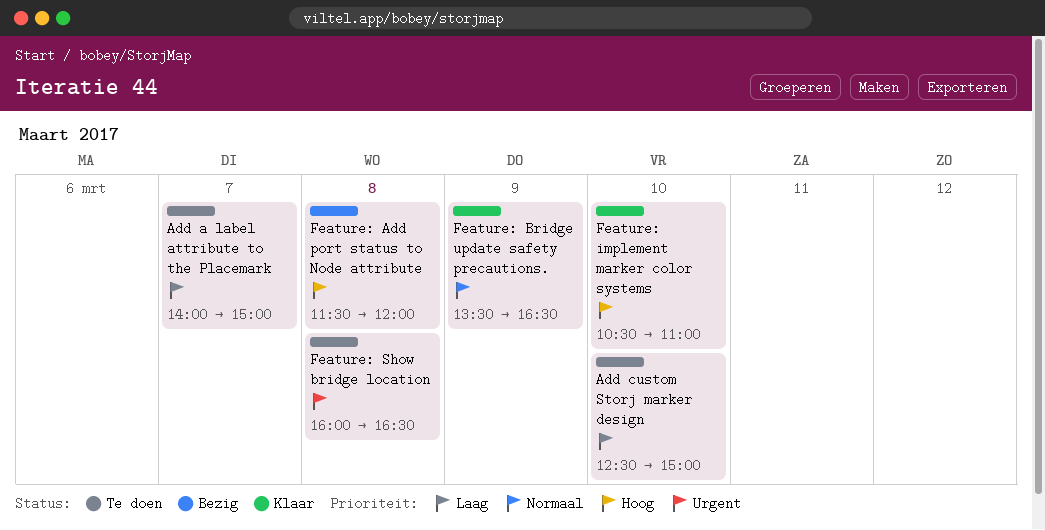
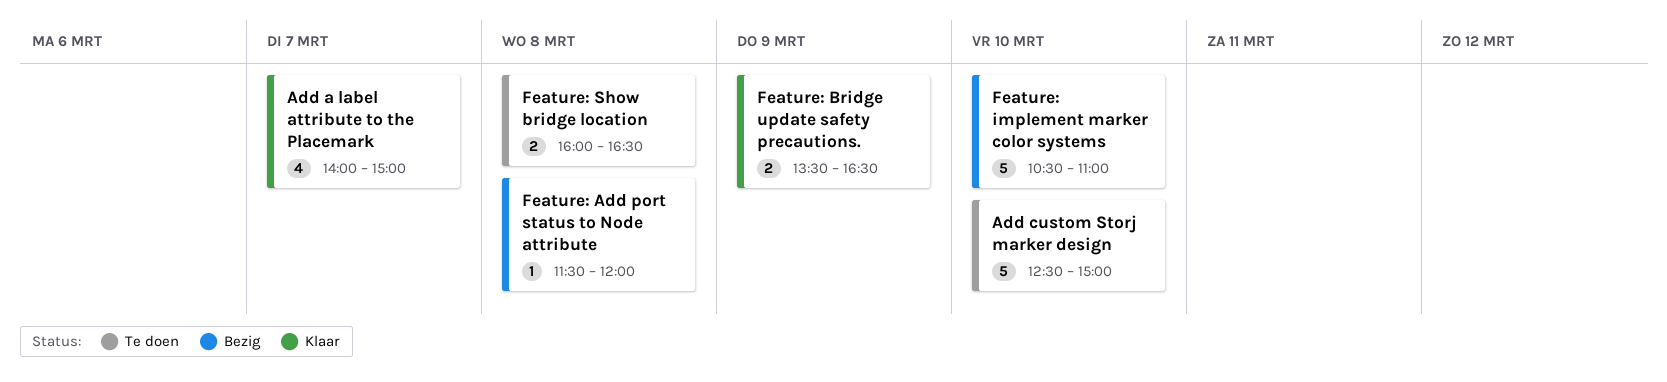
Add a label attribute to the Placemark, status: Te doen -> Klaar
Feature: implement marker color systems, status: Klaar -> Bezig

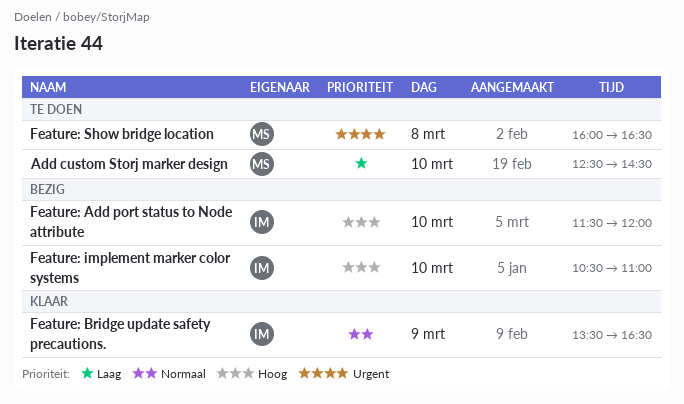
Add a label attribute to the Placemark: present -> none
Add custom Storj marker design, ends: 15:00 -> 14:30
Feature: Add port status to Node attribute, day: Mar 8 -> Mar 10

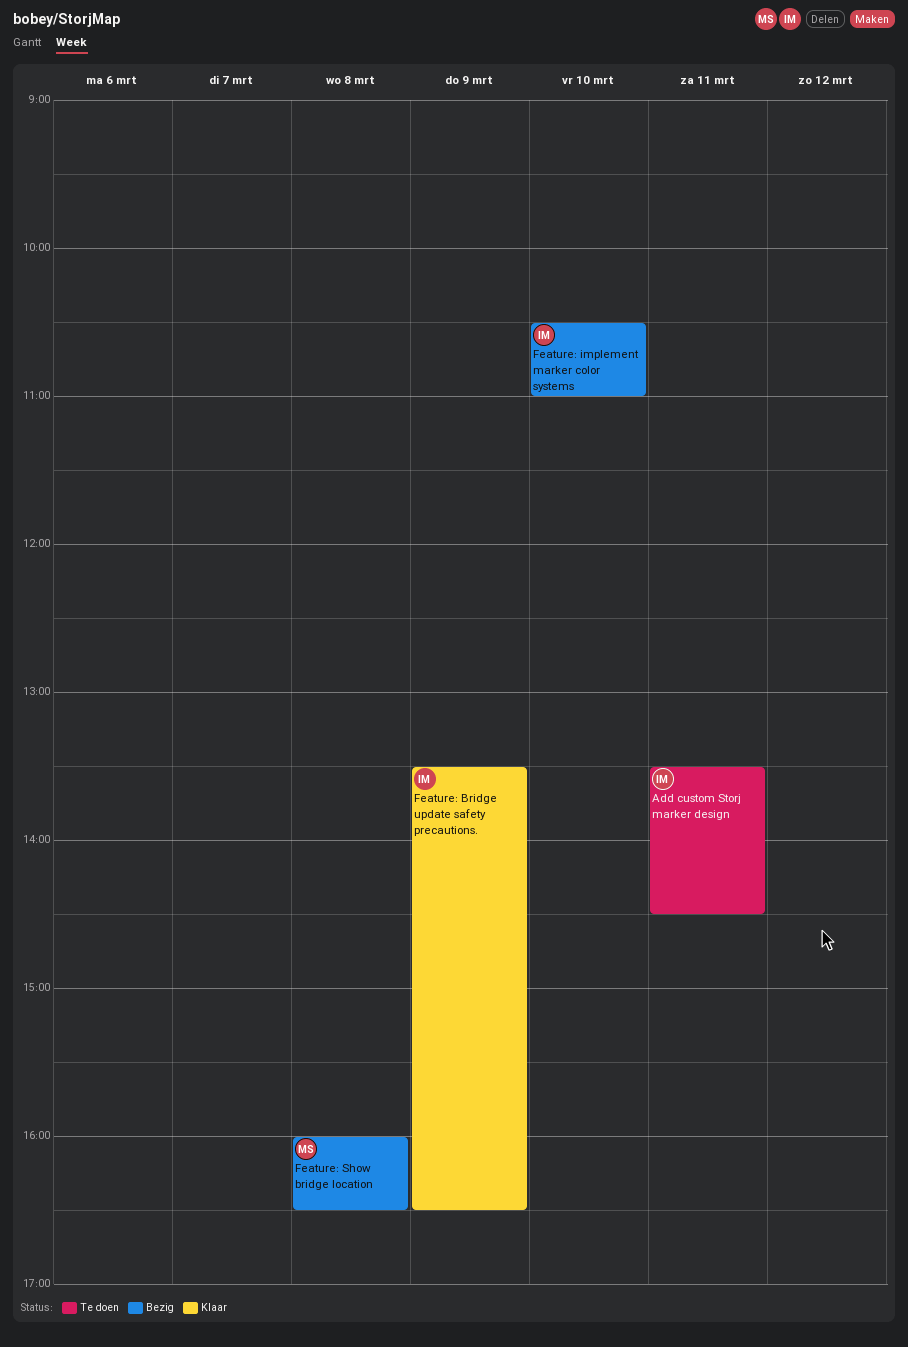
Add custom Storj marker design, owner: MS -> IM
Add custom Storj marker design, day: Mar 10 -> Mar 11
Add custom Storj marker design, begins: 12:30 -> 13:30
Feature: Add port status to Node attribute: present -> none
Feature: Show bridge location, status: Te doen -> Bezig

